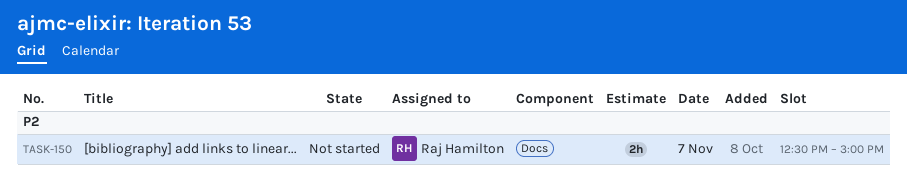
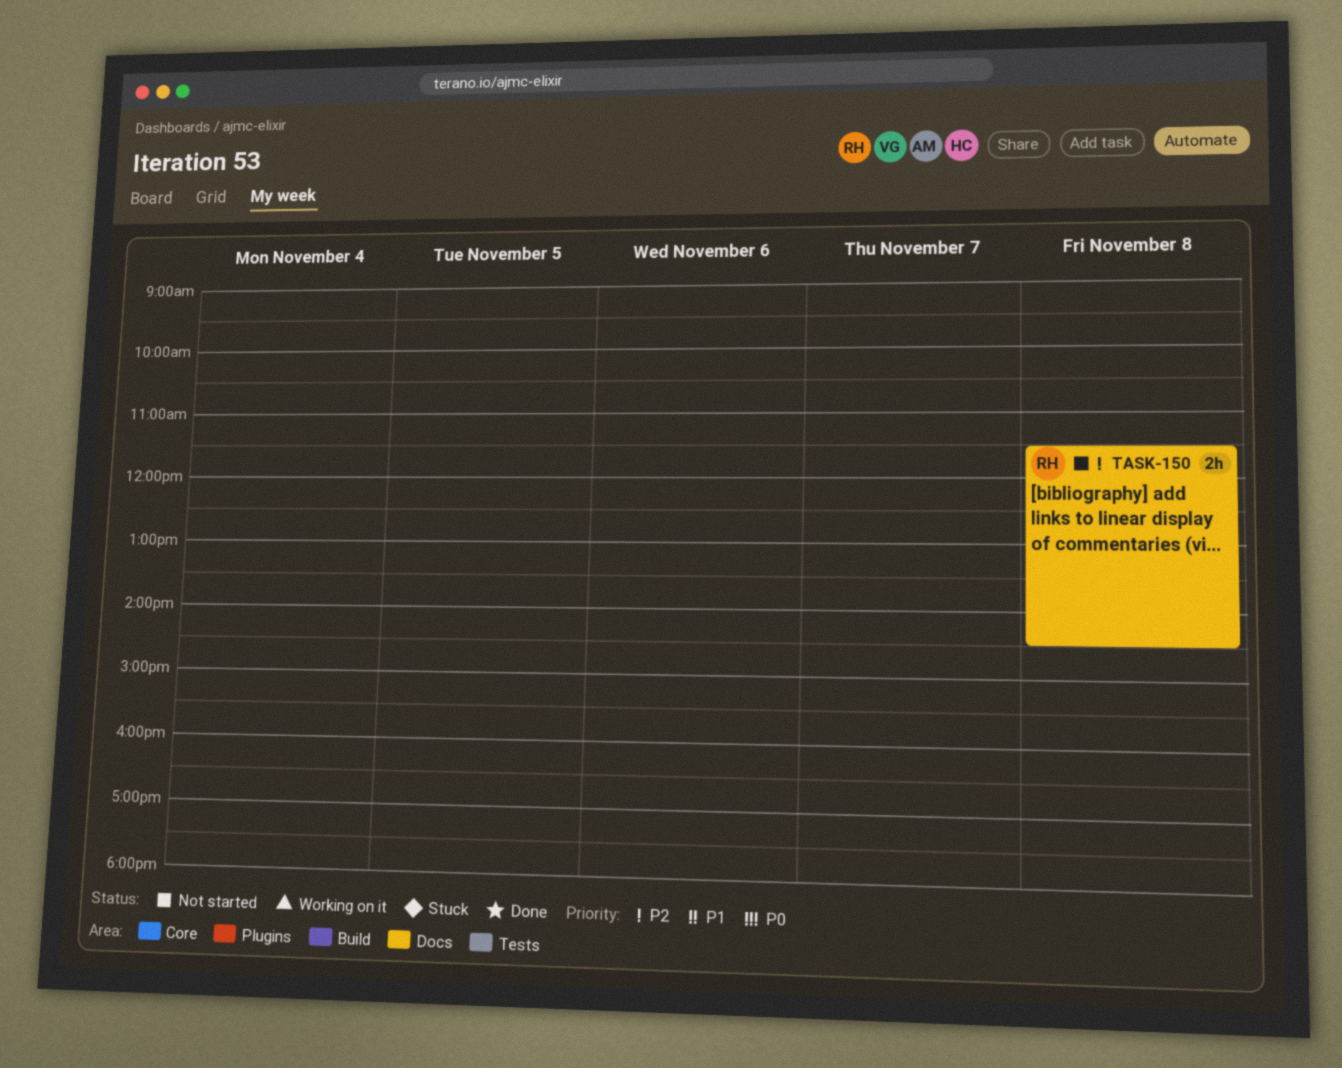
TASK-150, day: Nov 7 -> Nov 8
TASK-150, begins: 12:30 -> 11:30
TASK-150, ends: 15:00 -> 14:30

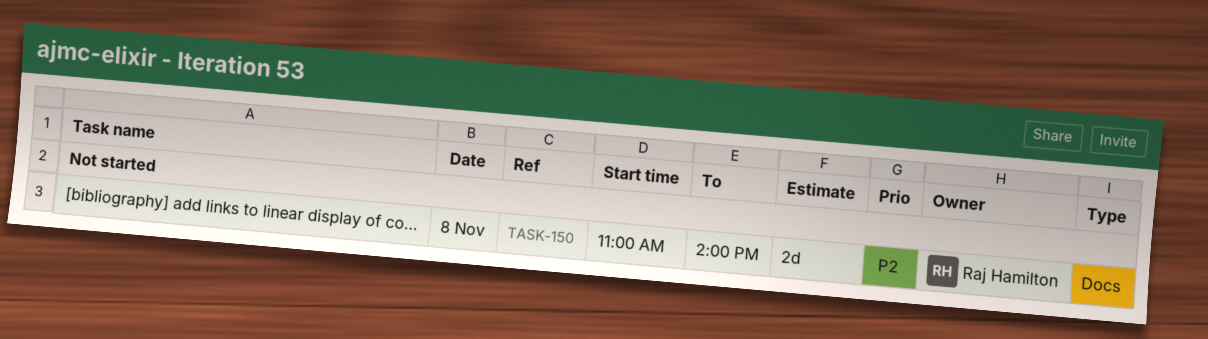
TASK-150, estimate: 2h -> 2d
TASK-150, begins: 11:30 -> 11:00
TASK-150, ends: 14:30 -> 14:00

